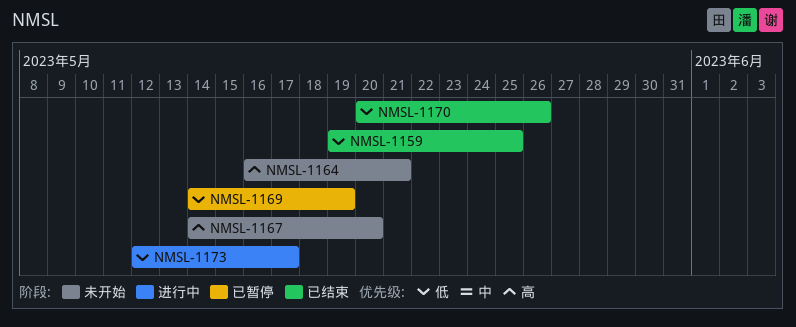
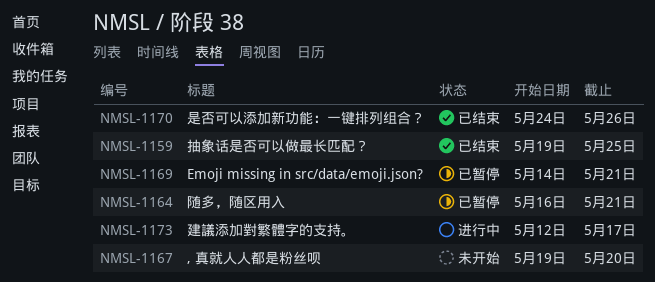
NMSL-1164, status: 未开始 -> 已暂停
NMSL-1167, start: May 14 -> May 19
NMSL-1169, due: May 19 -> May 21
NMSL-1170, start: May 20 -> May 24

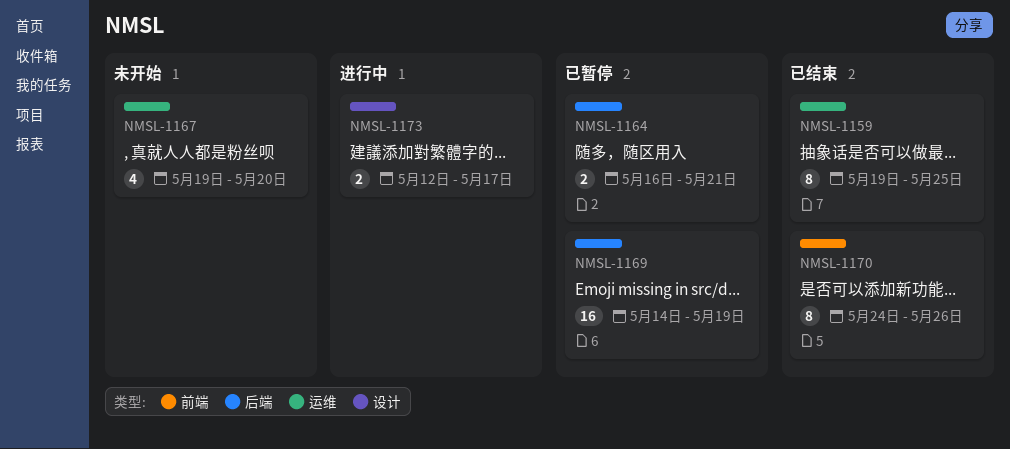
NMSL-1169, due: May 21 -> May 19

